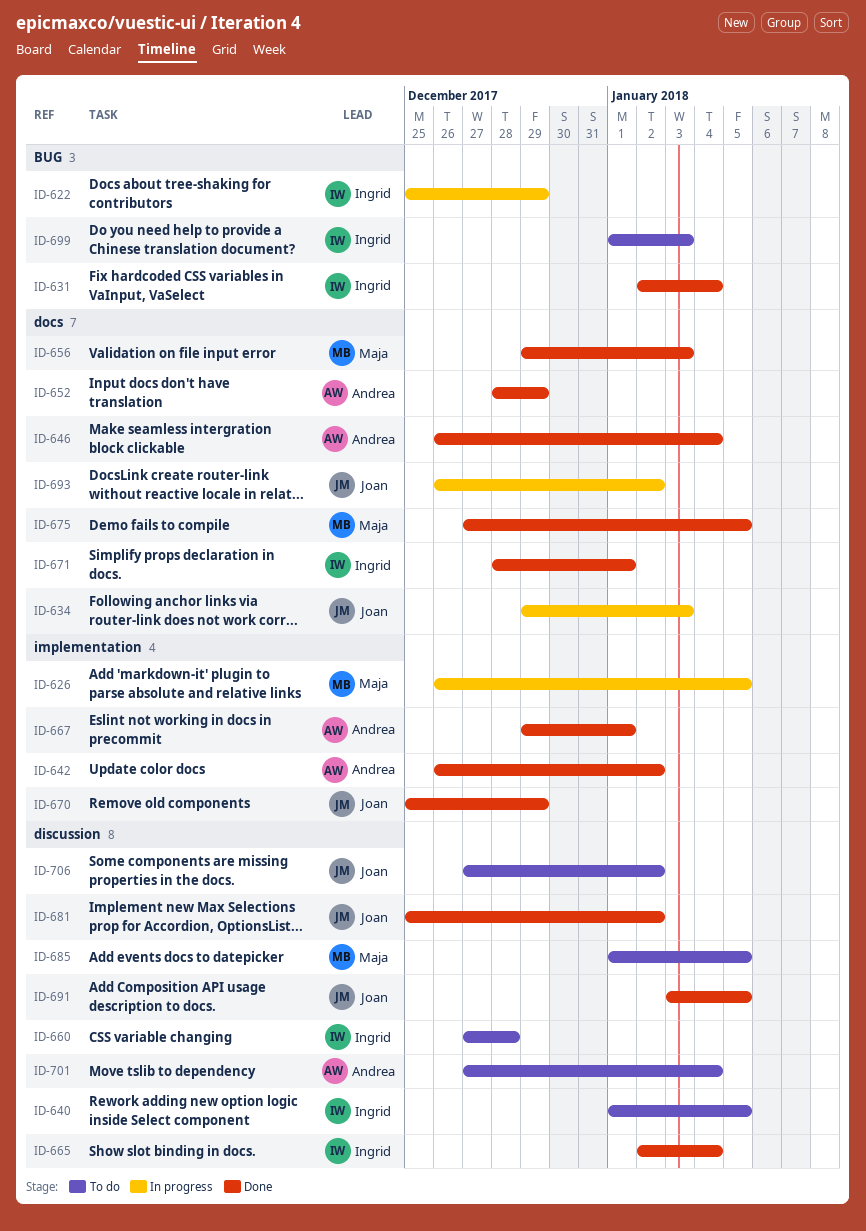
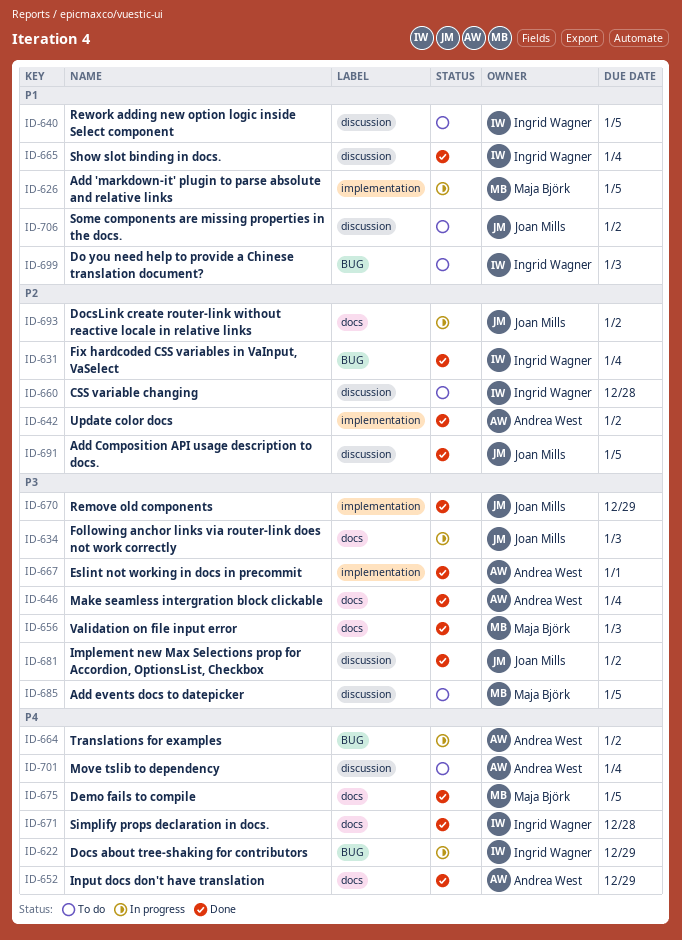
ID-664: none -> present
ID-671, due: Jan 1 -> Dec 28

